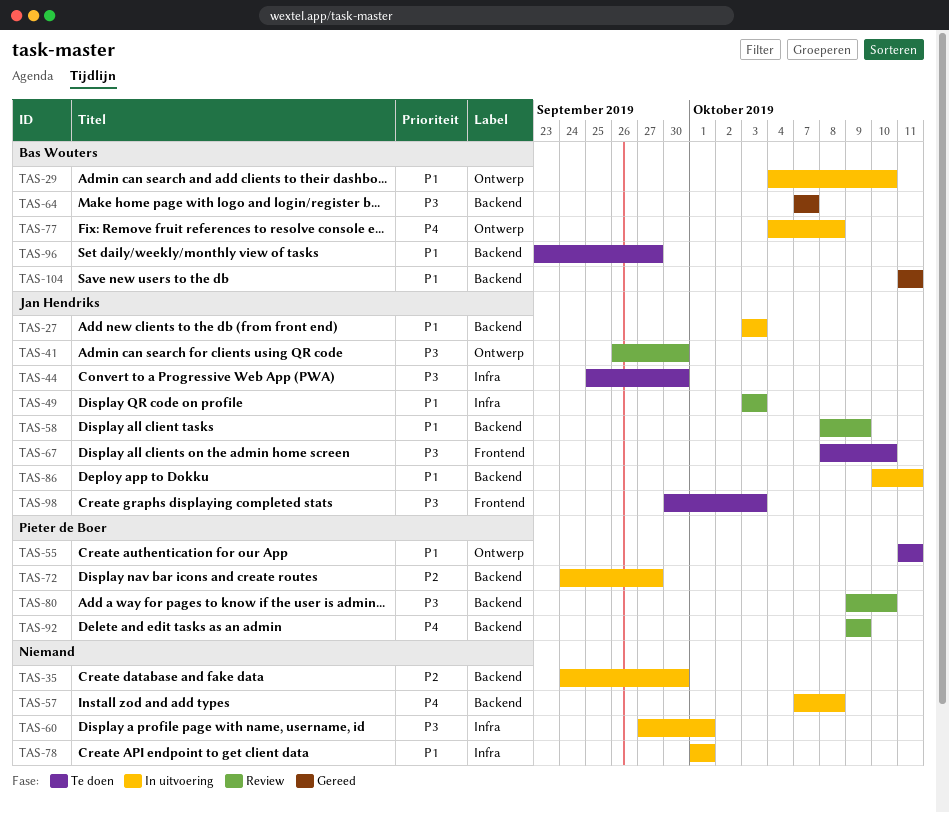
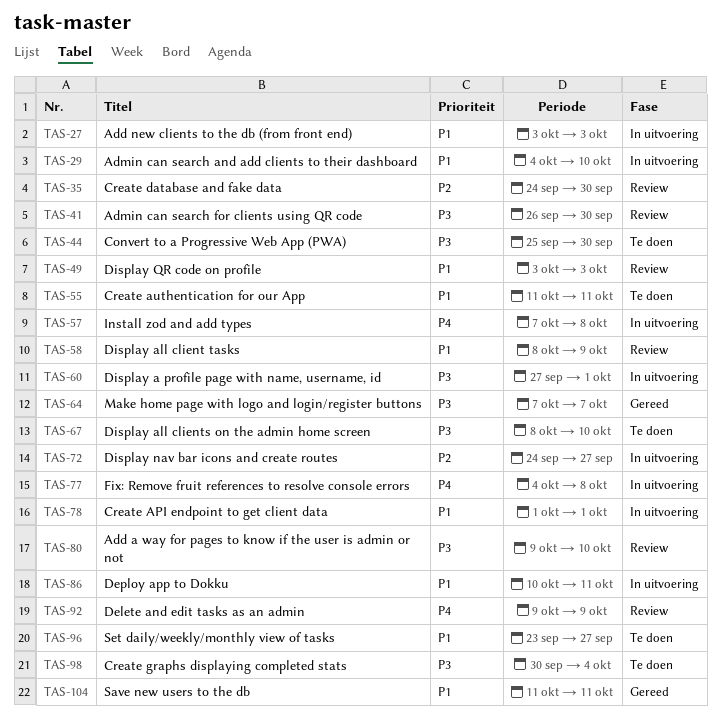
TAS-35, status: In uitvoering -> Review
TAS-98, due: Oct 3 -> Oct 4

